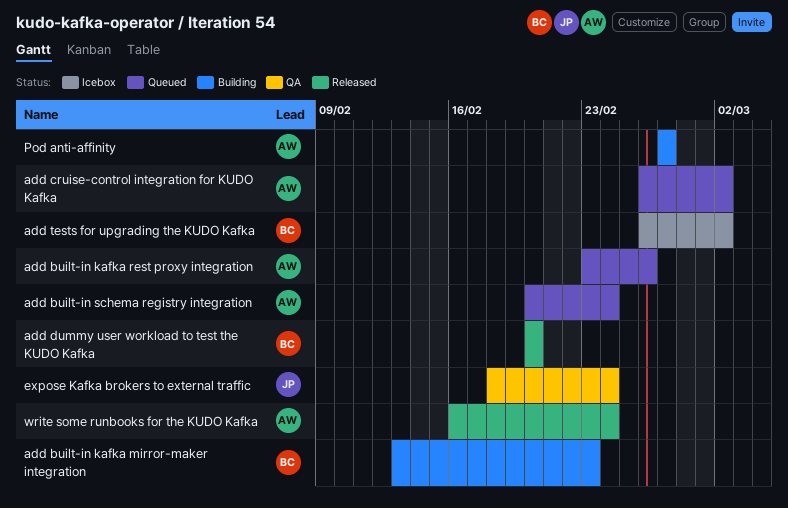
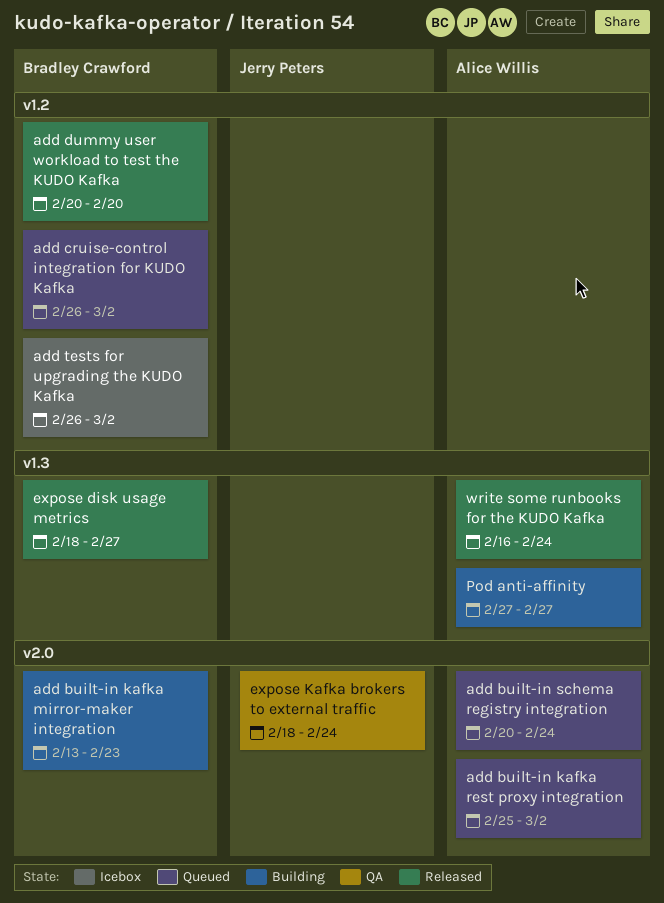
add built-in kafka rest proxy integration, start: Feb 23 -> Feb 25
add built-in kafka rest proxy integration, due: Feb 26 -> Mar 2
add cruise-control integration for KUDO Kafka, owner: Alice Willis -> Bradley Crawford
expose disk usage metrics: none -> present

